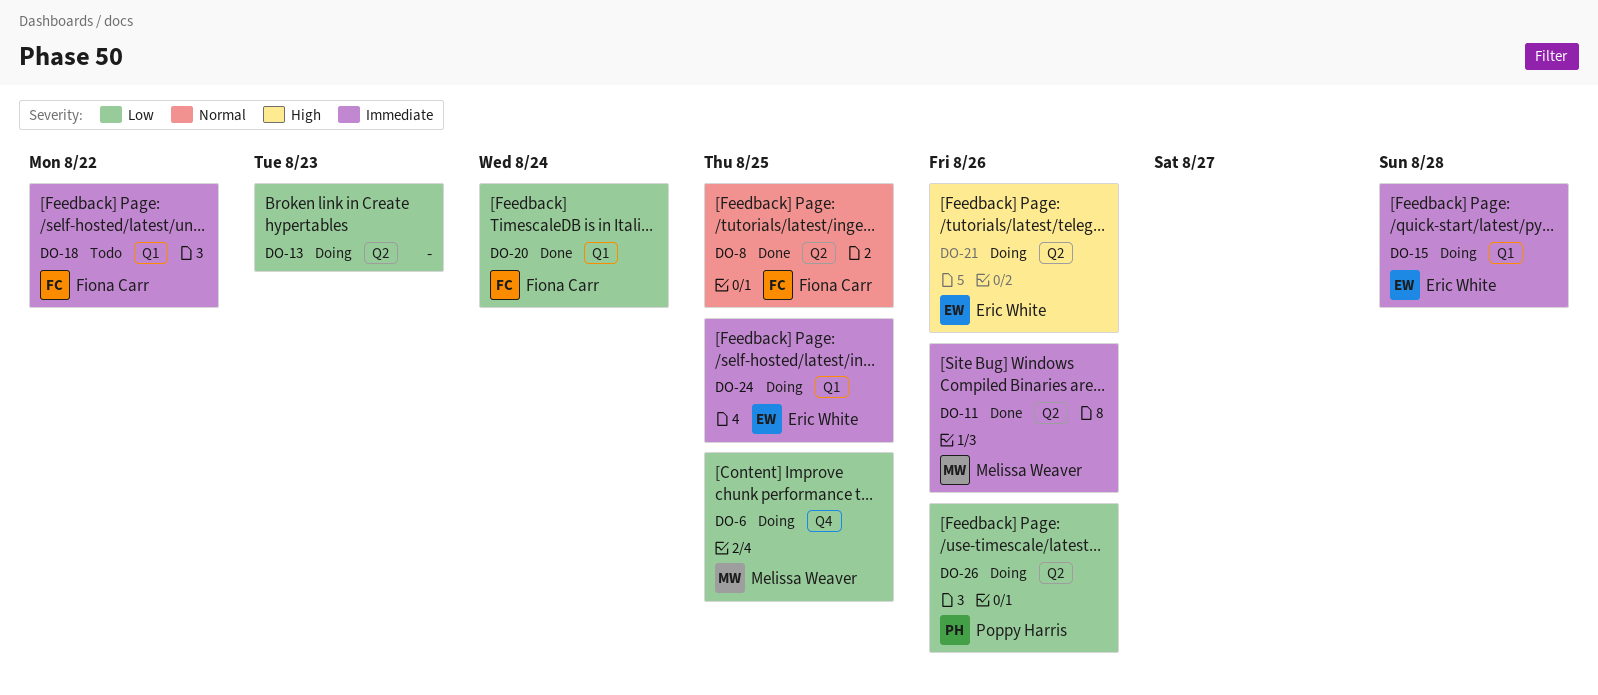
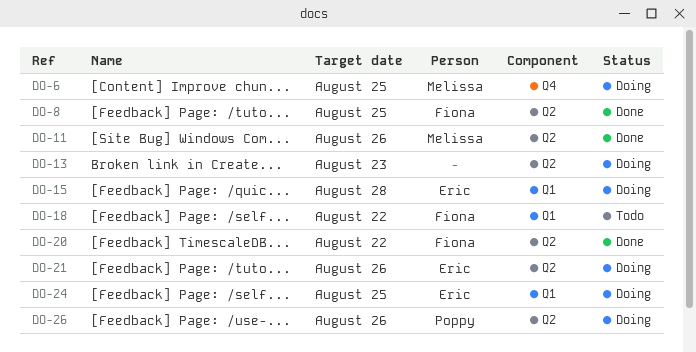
DO-20, label: Q1 -> Q2
DO-20, due: Aug 24 -> Aug 22

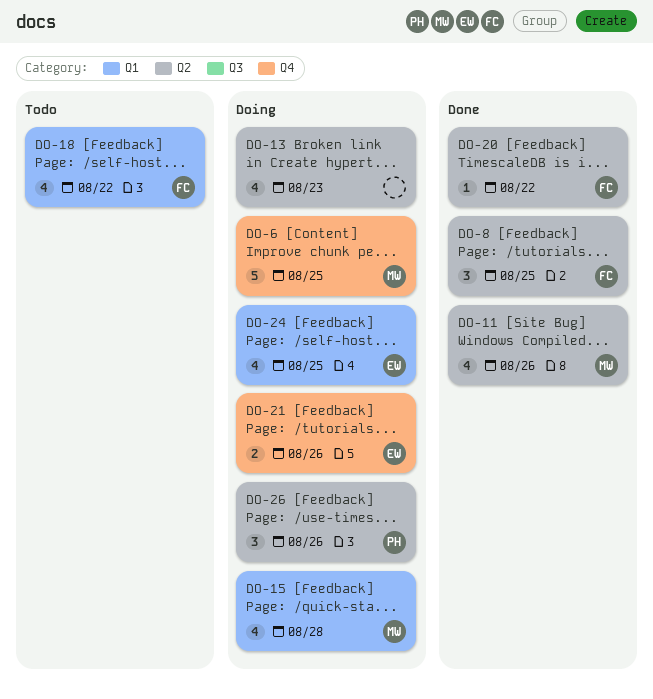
DO-15, owner: Eric -> Melissa
DO-21, label: Q2 -> Q4

